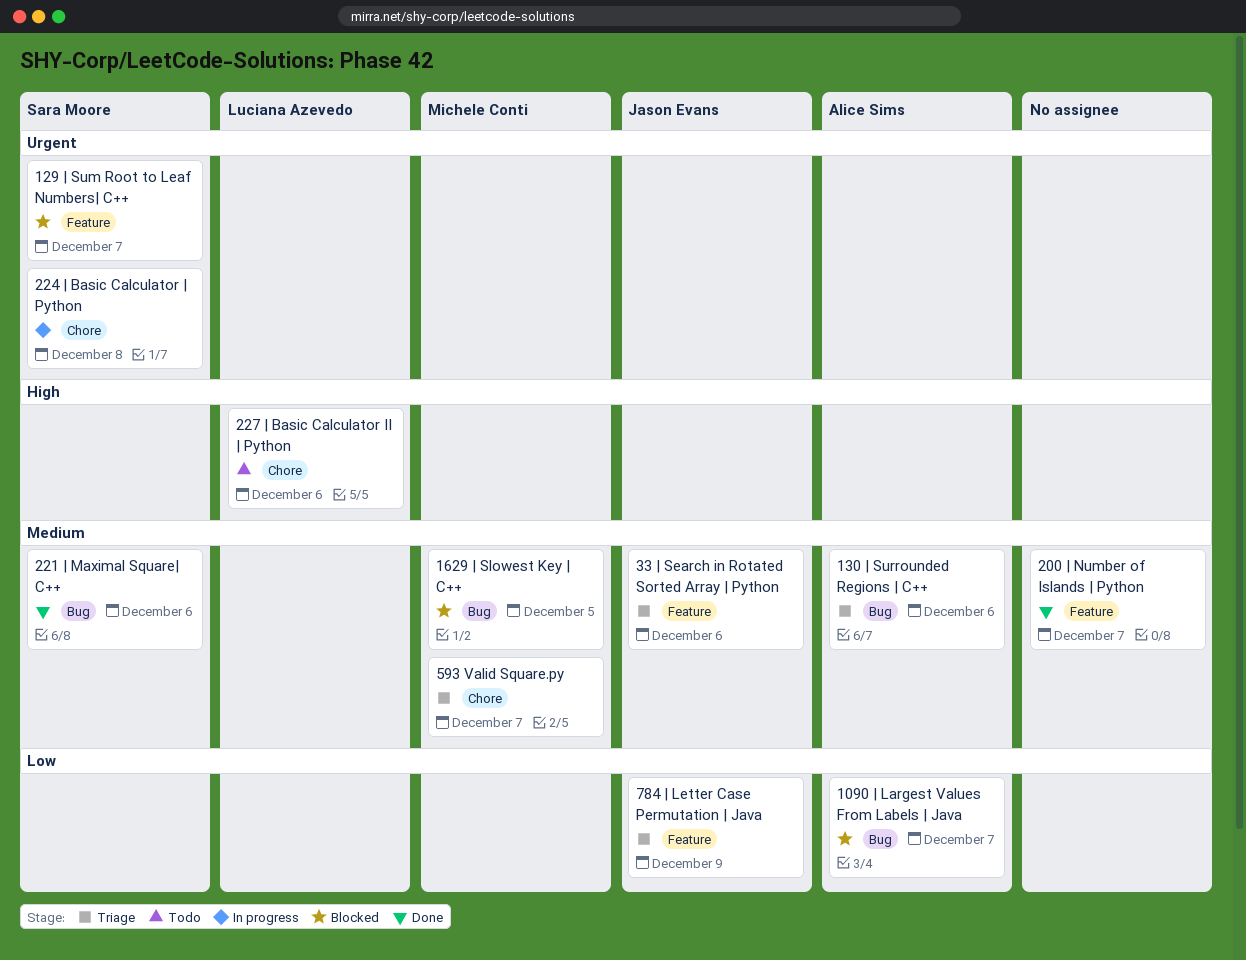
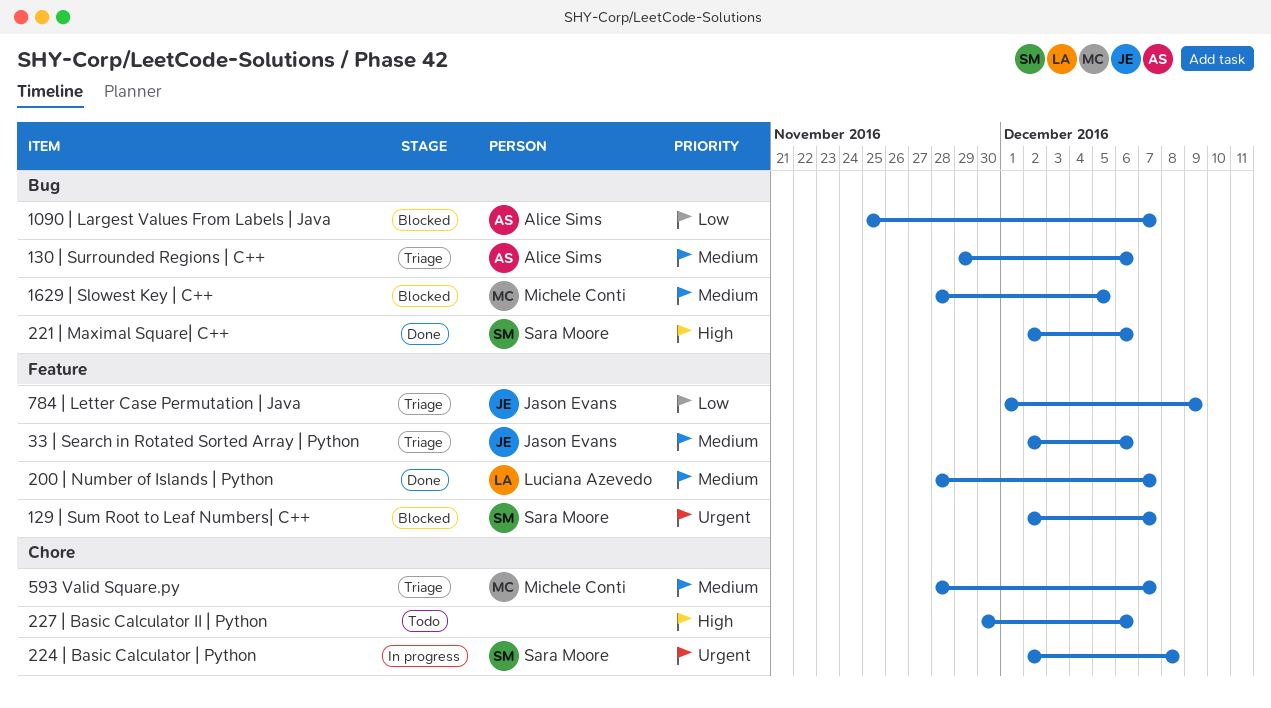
200 | Number of Islands | Python, owner: none -> Luciana Azevedo
221 | Maximal Square| C++, priority: Medium -> High
227 | Basic Calculator II | Python, owner: Luciana Azevedo -> none

